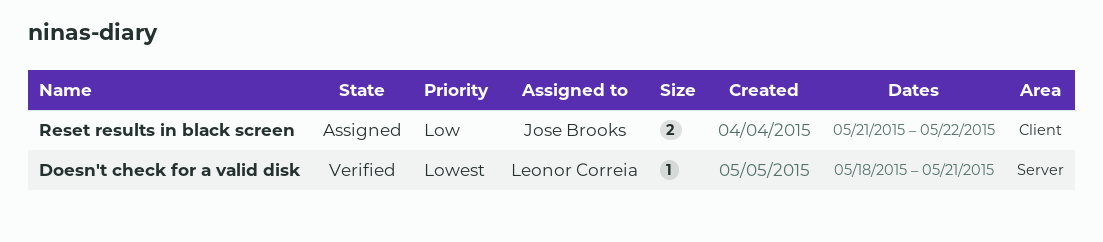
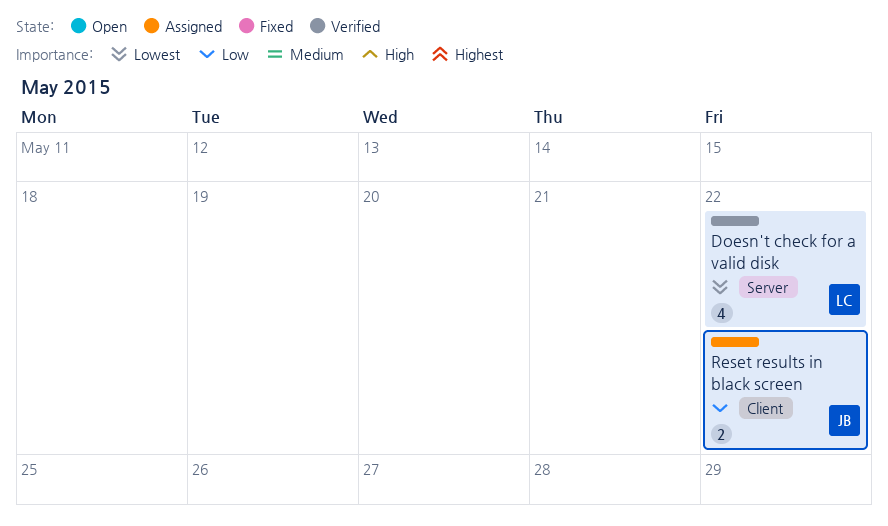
Doesn't check for a valid disk, estimate: 1 -> 4
Doesn't check for a valid disk, due: May 21 -> May 22

